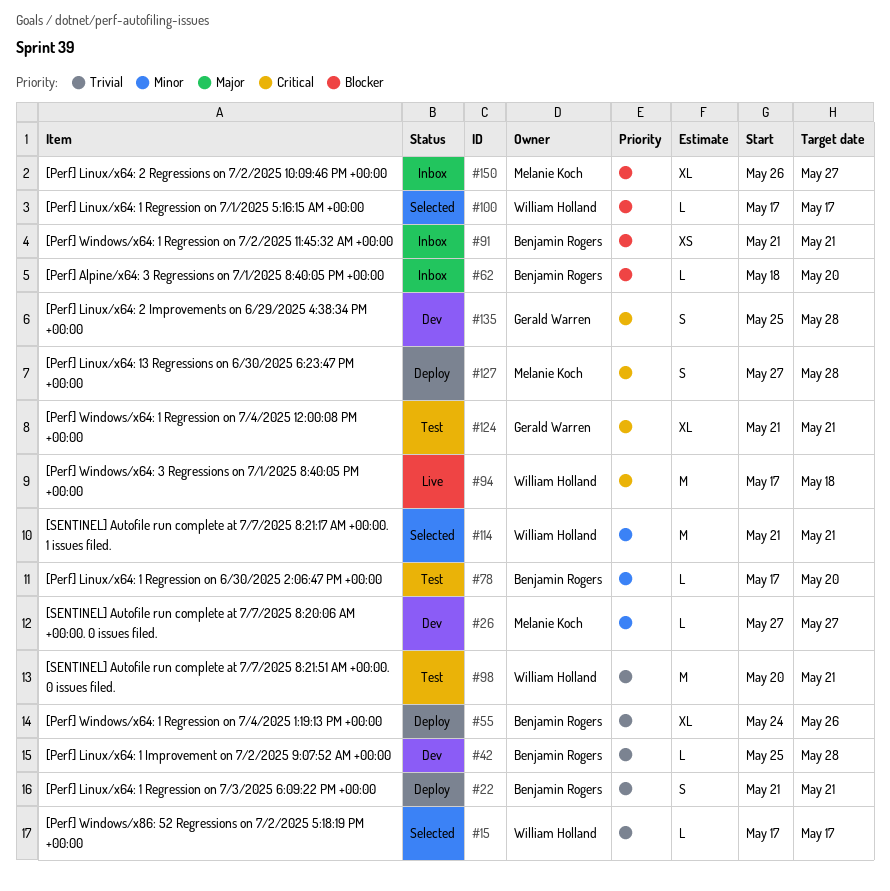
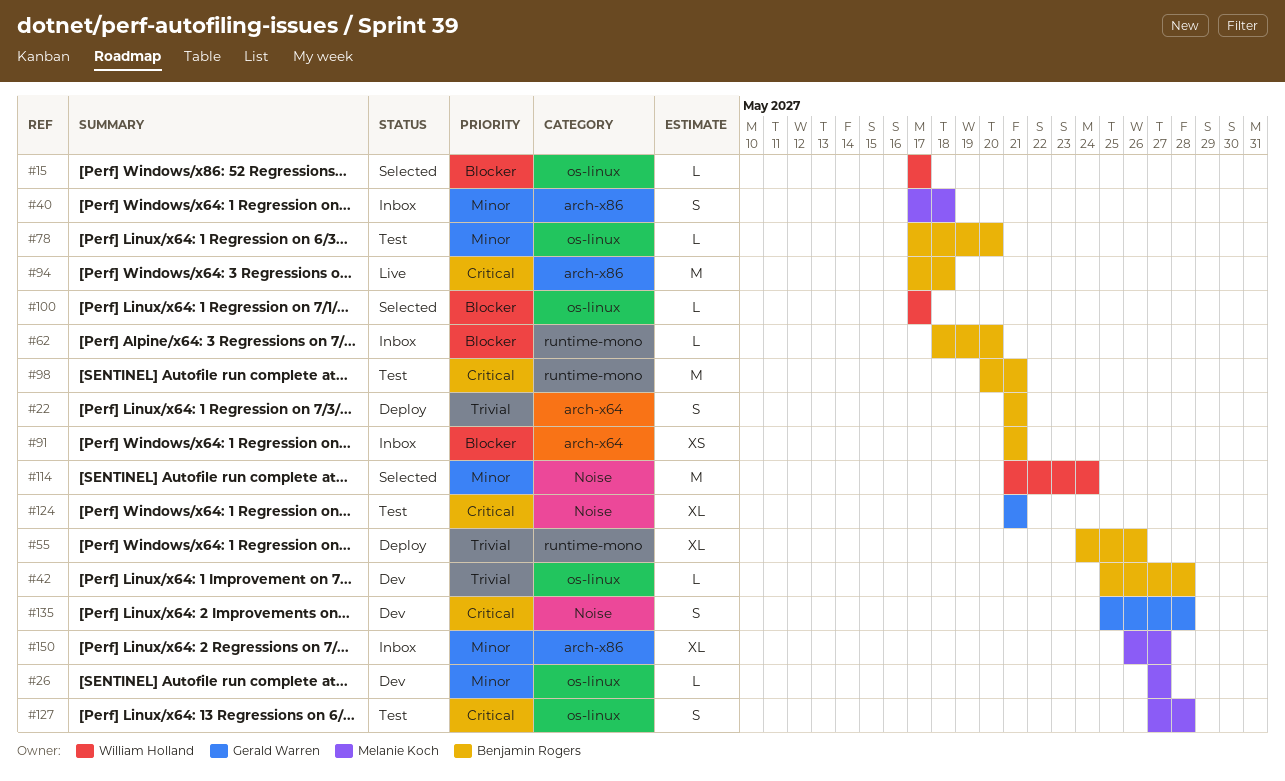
#15, priority: Trivial -> Blocker
#40: none -> present
#94, owner: William Holland -> Benjamin Rogers
#98, owner: William Holland -> Benjamin Rogers
#98, priority: Trivial -> Critical
#114, due: May 21 -> May 24
#127, status: Deploy -> Test
#150, priority: Blocker -> Minor

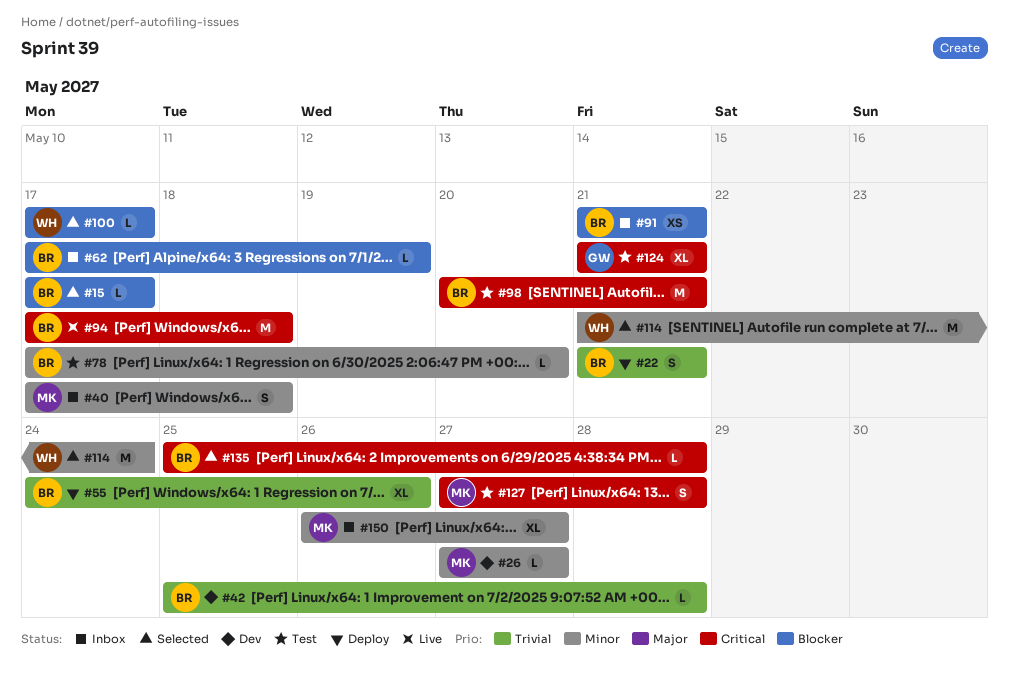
#15, owner: William Holland -> Benjamin Rogers
#62, start: May 18 -> May 17
#62, due: May 20 -> May 19
#135, status: Dev -> Selected
#135, owner: Gerald Warren -> Benjamin Rogers
#135, estimate: S -> L

